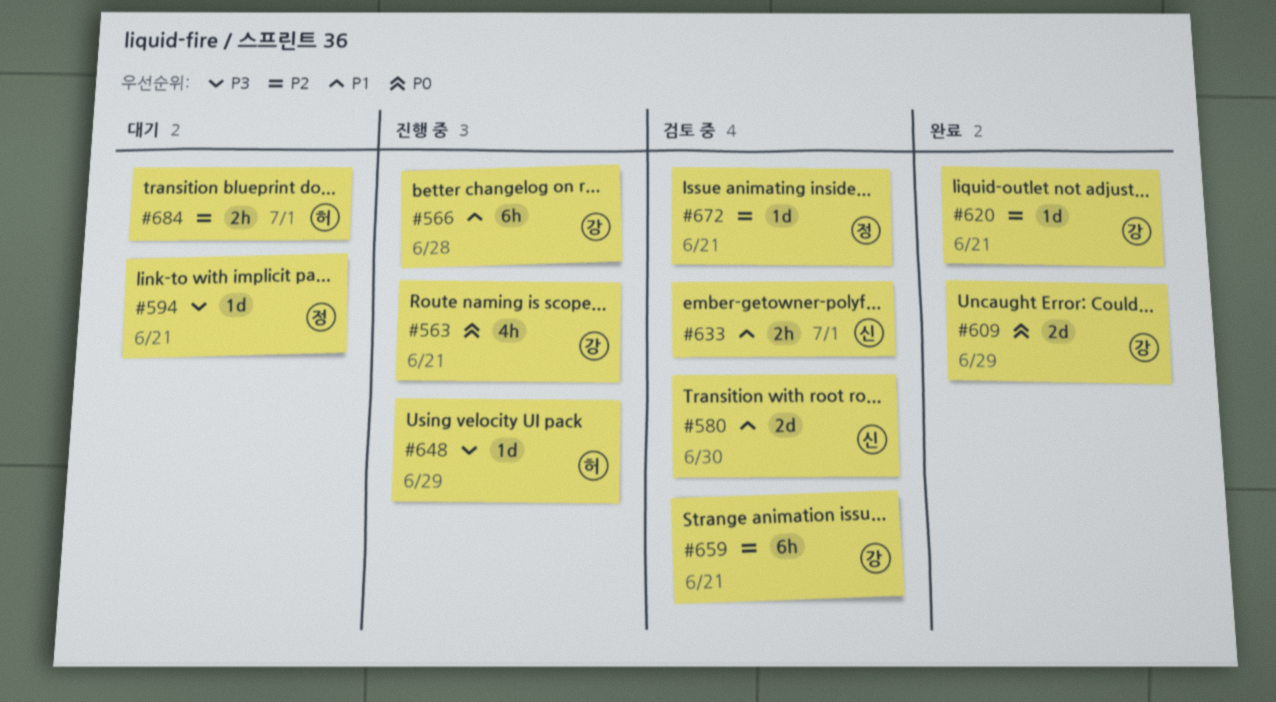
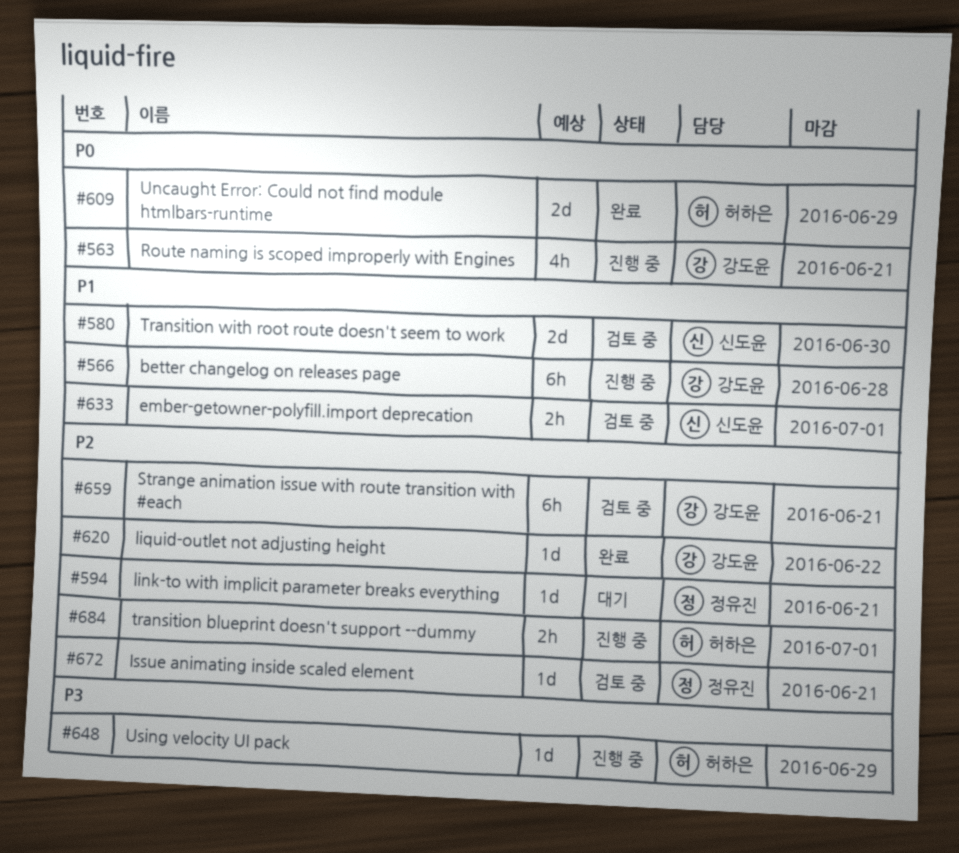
#594, priority: P3 -> P2
#609, owner: 강도윤 -> 허하은
#620, due: Jun 21 -> Jun 22
#684, status: 대기 -> 진행 중

